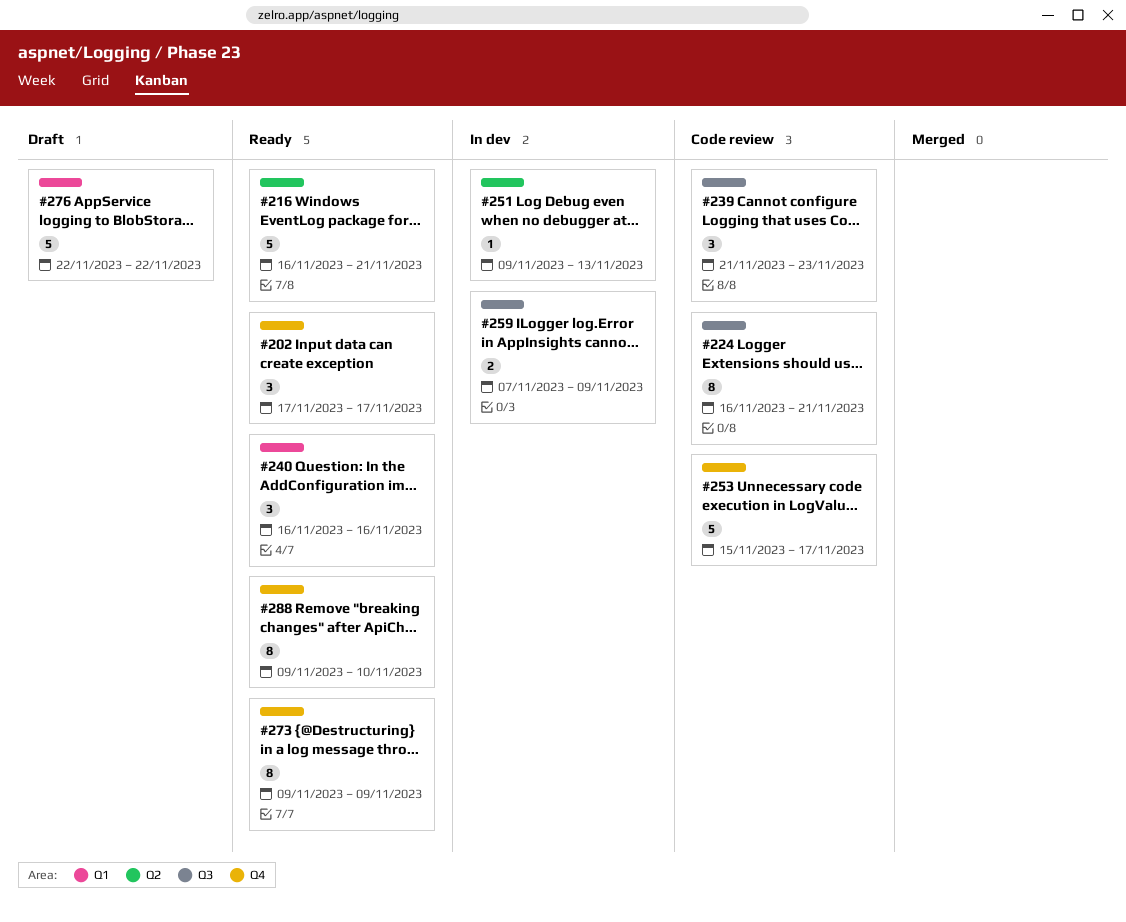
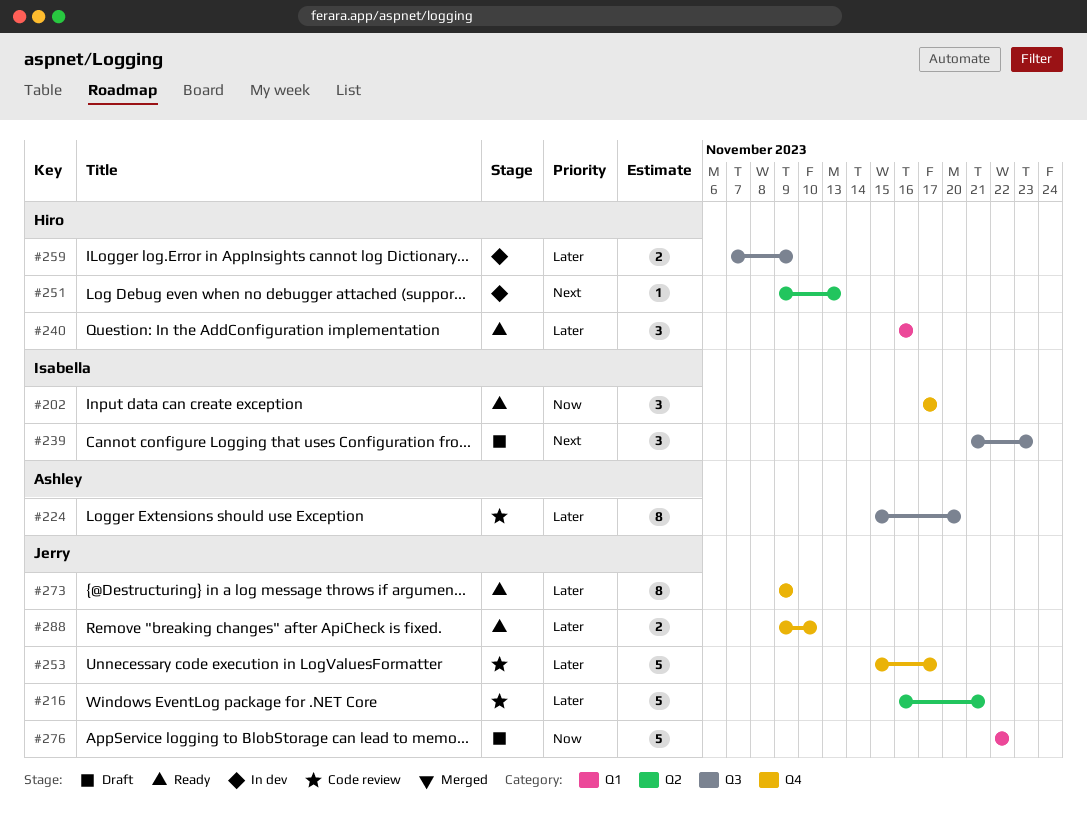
#216, status: Ready -> Code review
#224, start: Nov 16 -> Nov 15
#224, due: Nov 21 -> Nov 20
#239, status: Code review -> Draft
#288, estimate: 8 -> 2

